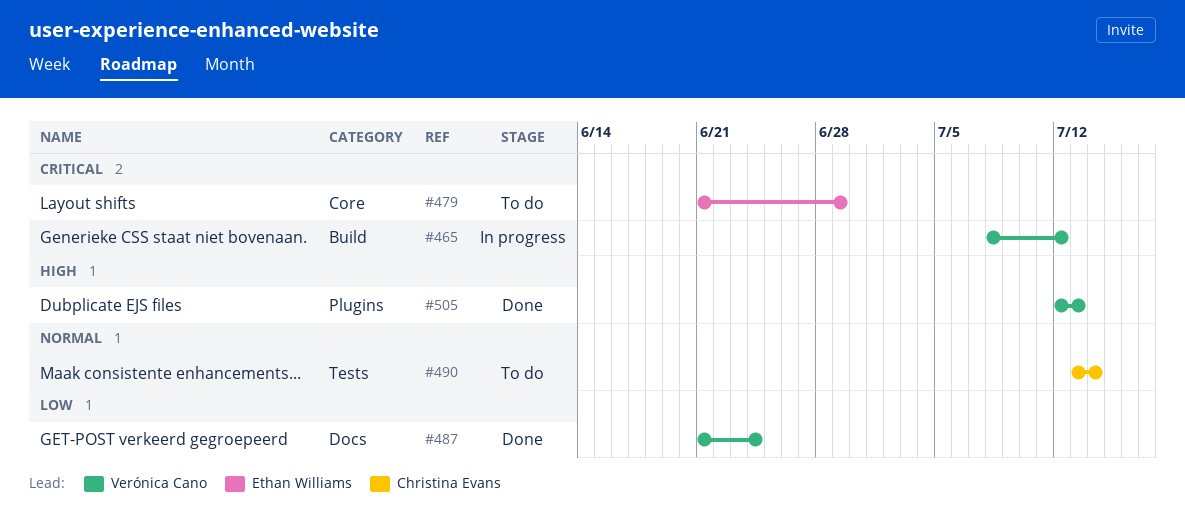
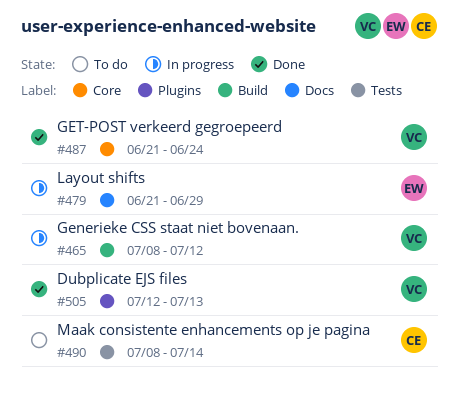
#479, status: To do -> In progress
#479, label: Core -> Docs
#487, label: Docs -> Core
#490, start: Jul 13 -> Jul 8

